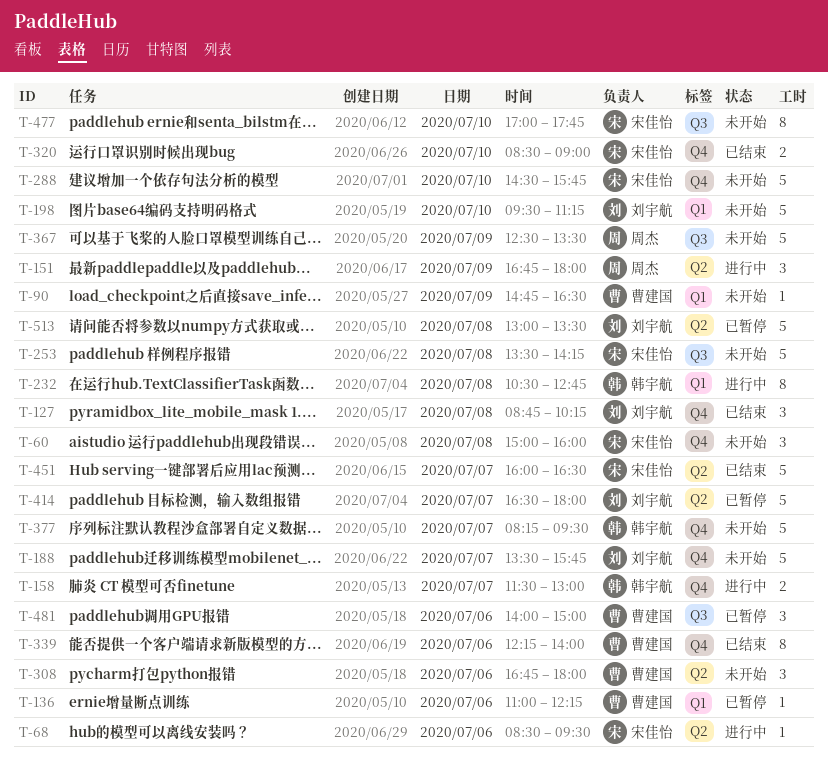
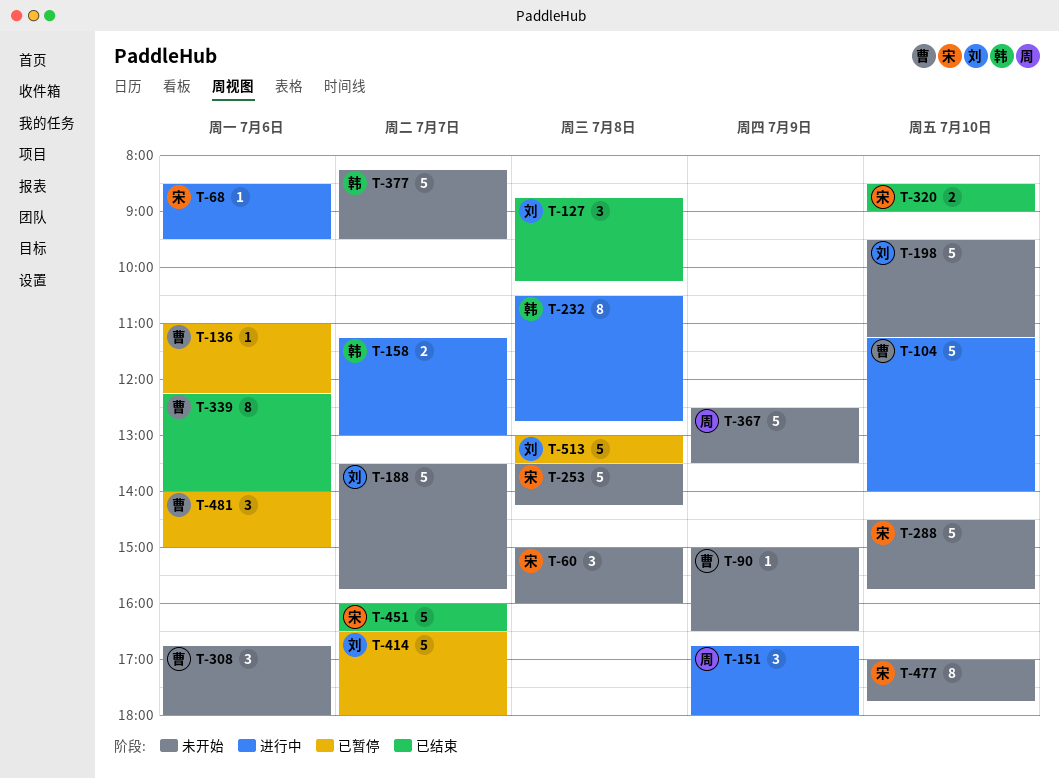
T-90, begins: 14:45 -> 15:00
T-104: none -> present
T-158, begins: 11:30 -> 11:15

